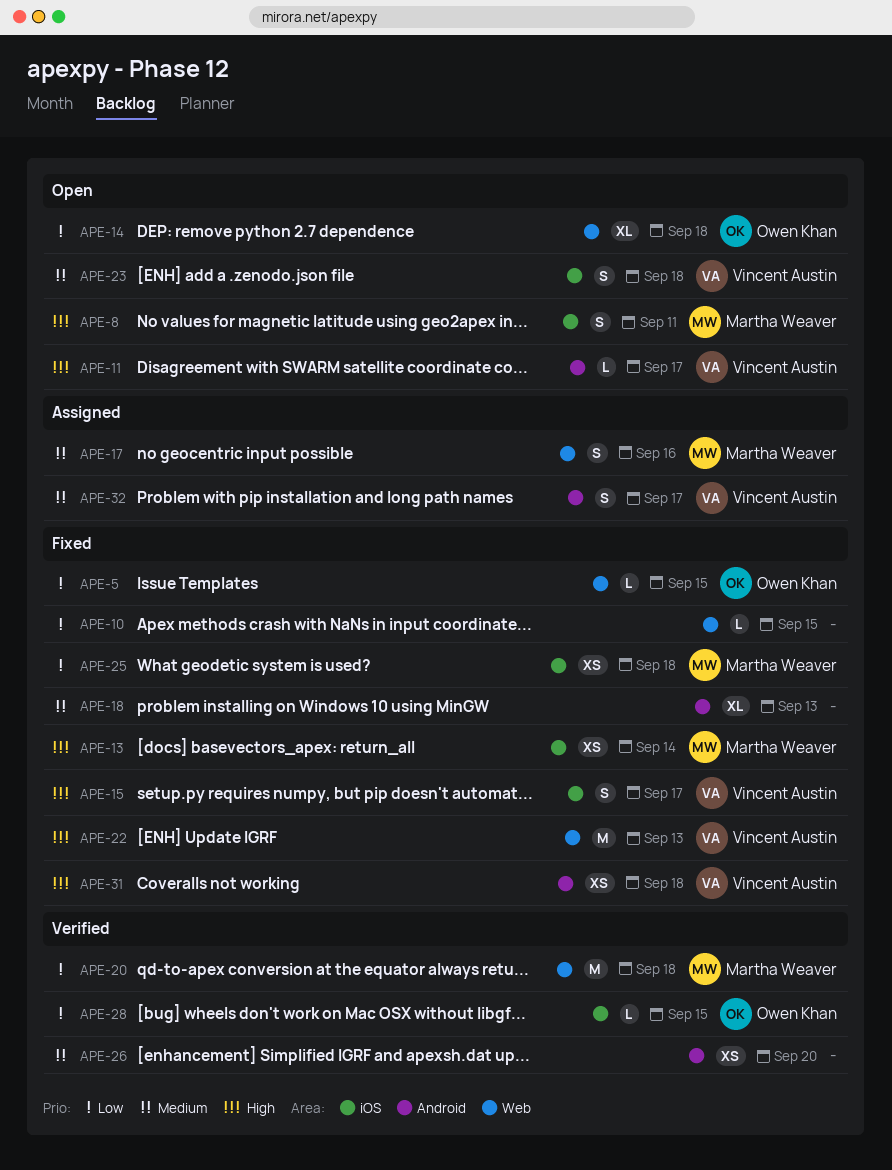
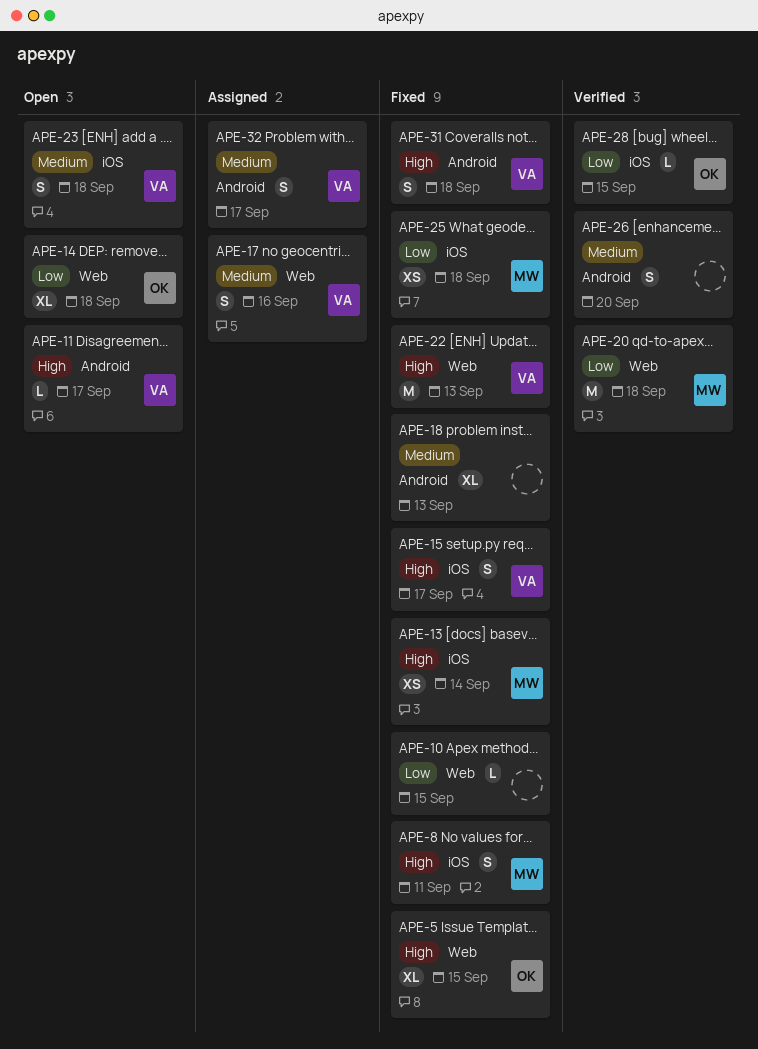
APE-5, priority: Low -> High
APE-5, estimate: L -> XL
APE-8, status: Open -> Fixed
APE-17, owner: Martha Weaver -> Vincent Austin
APE-26, estimate: XS -> S
APE-31, estimate: XS -> S

